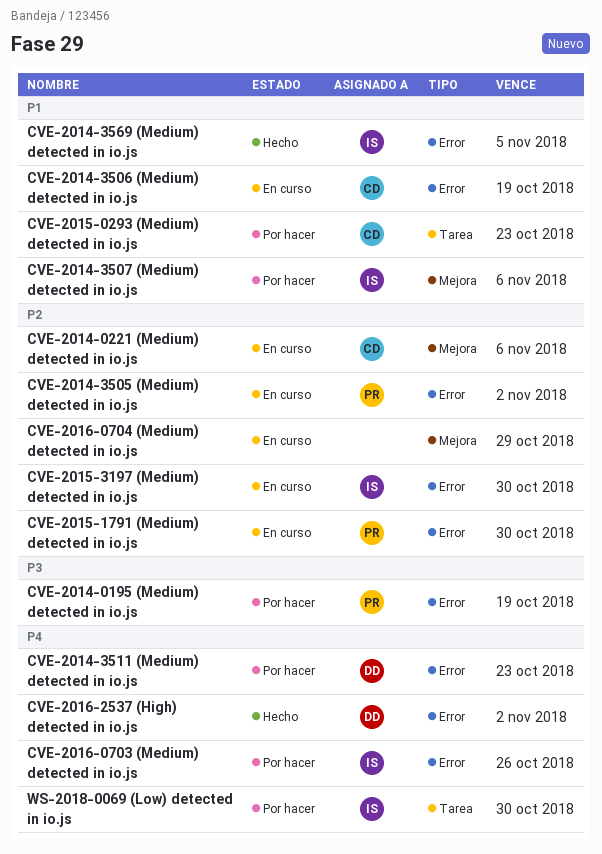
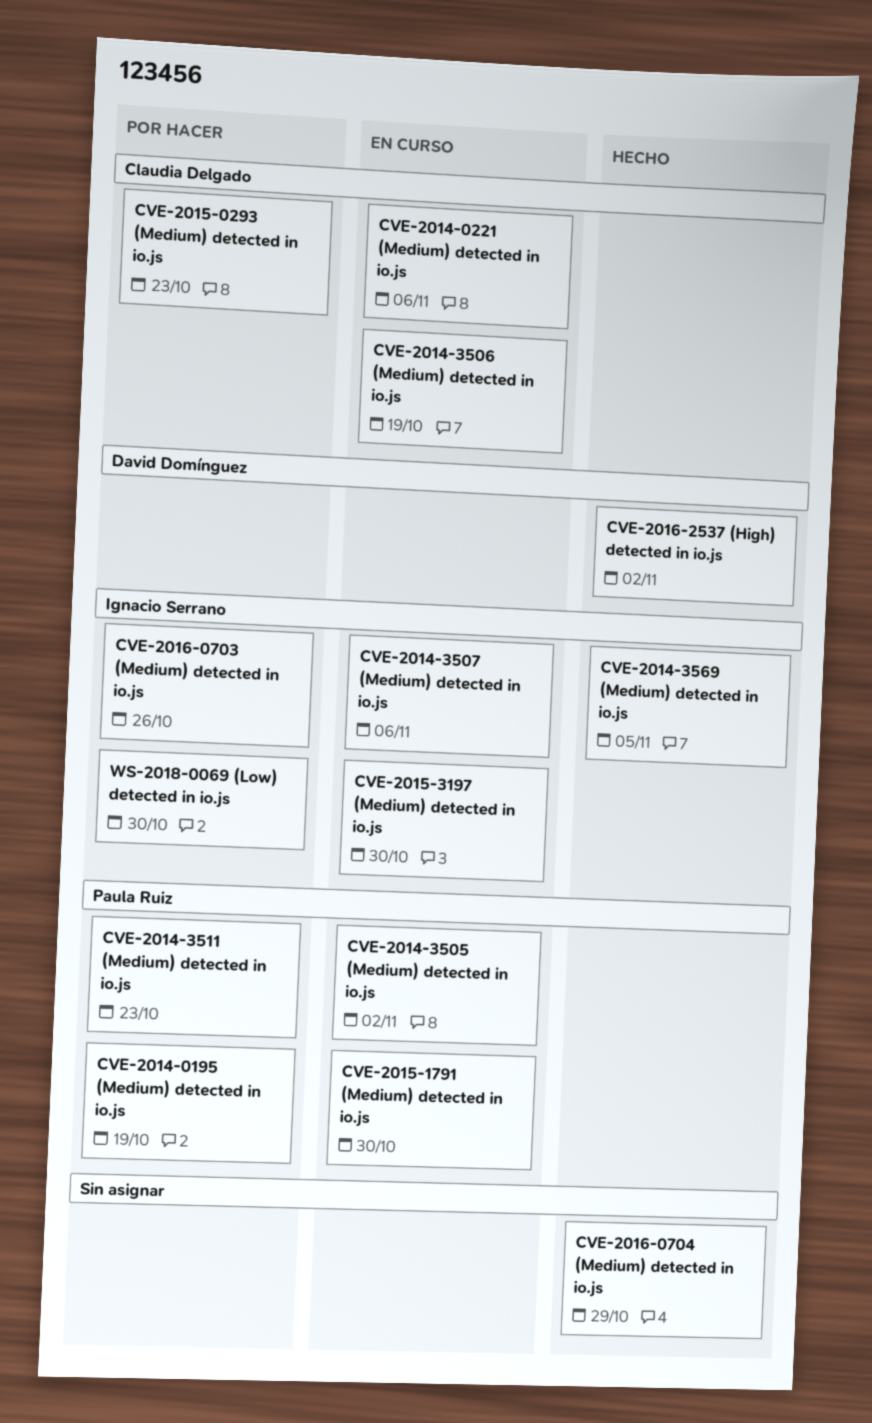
CVE-2014-3507 (Medium) detected in io.js, status: Por hacer -> En curso
CVE-2014-3511 (Medium) detected in io.js, owner: David Domínguez -> Paula Ruiz
CVE-2016-0704 (Medium) detected in io.js, status: En curso -> Hecho

